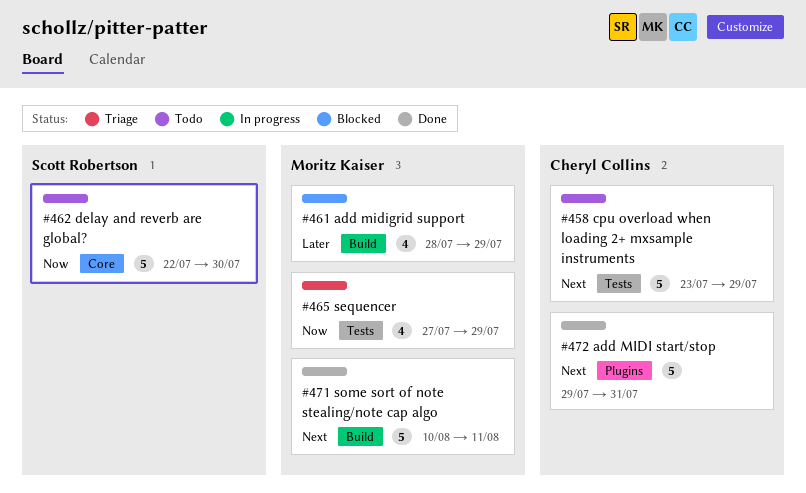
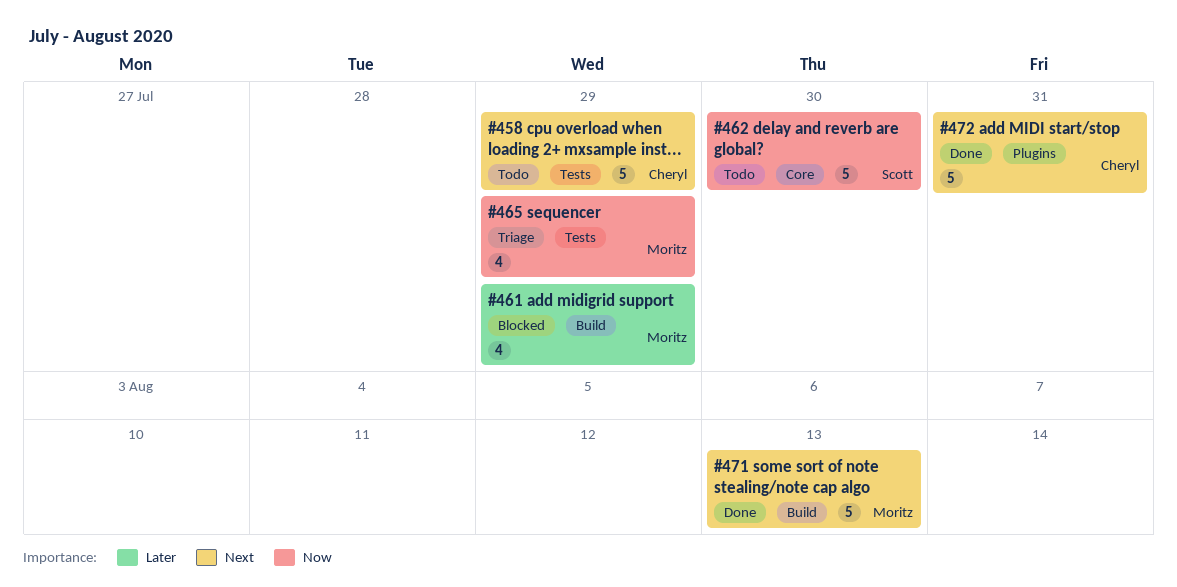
#471, due: Aug 11 -> Aug 13

